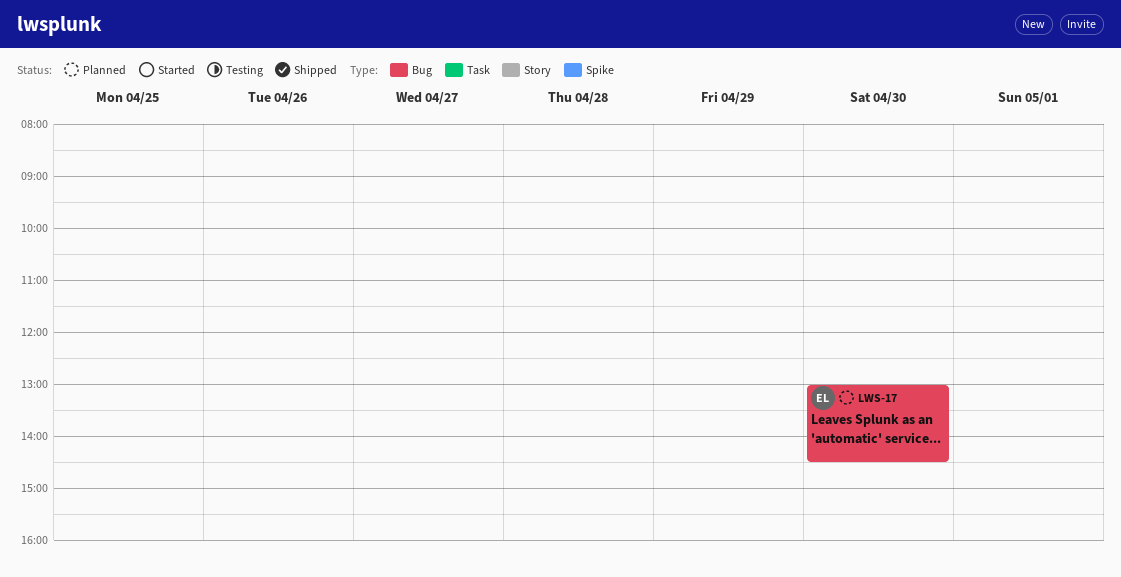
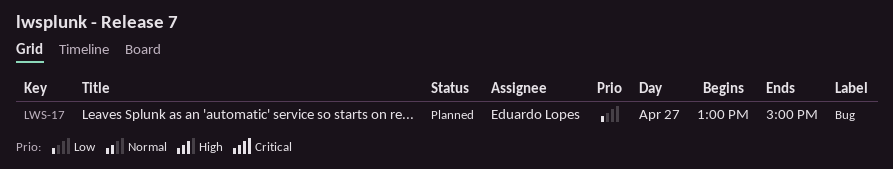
LWS-17, day: Apr 30 -> Apr 27
LWS-17, ends: 14:30 -> 15:00

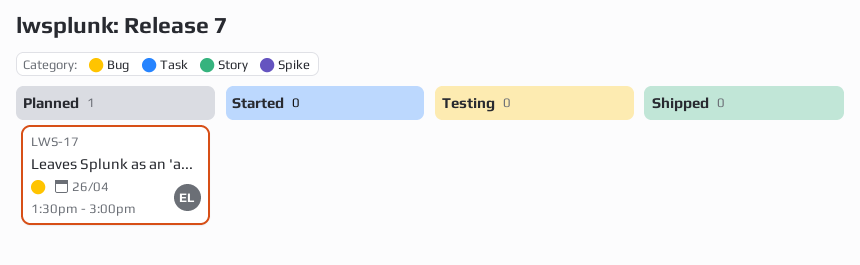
LWS-17, day: Apr 27 -> Apr 26
LWS-17, begins: 13:00 -> 13:30

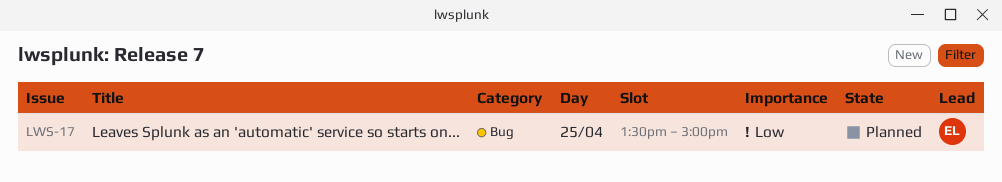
LWS-17, day: Apr 26 -> Apr 25

